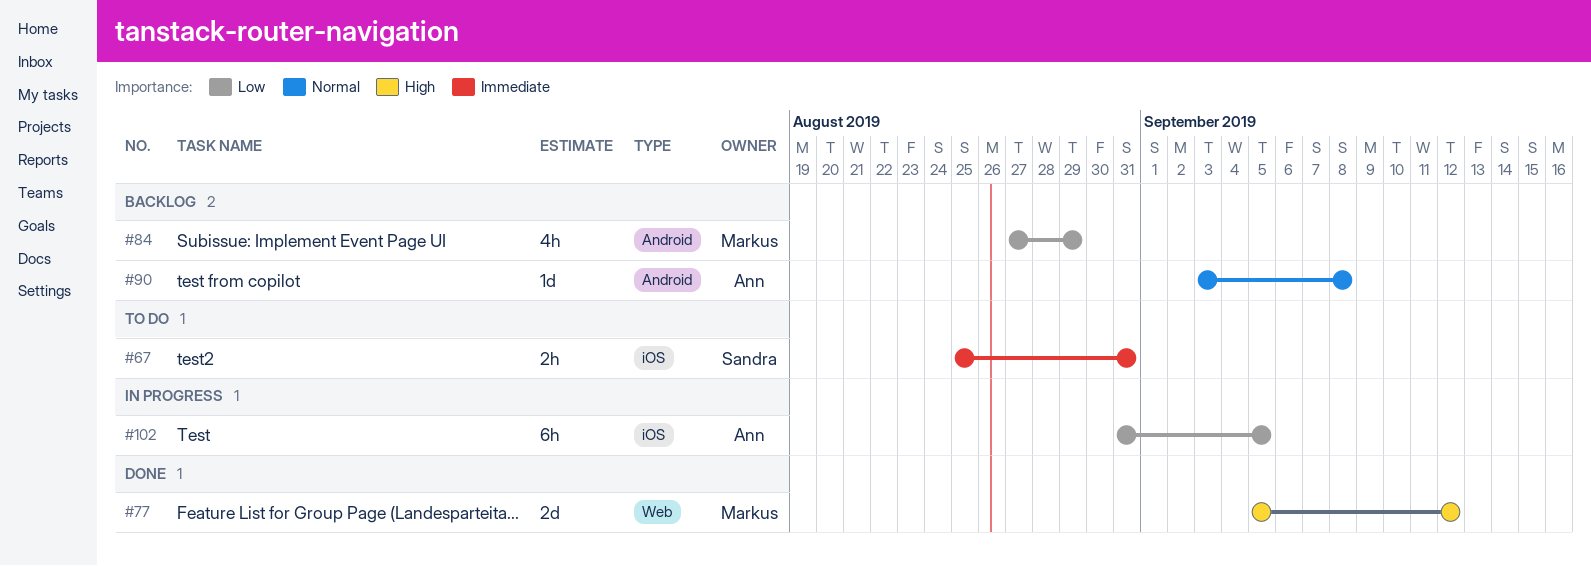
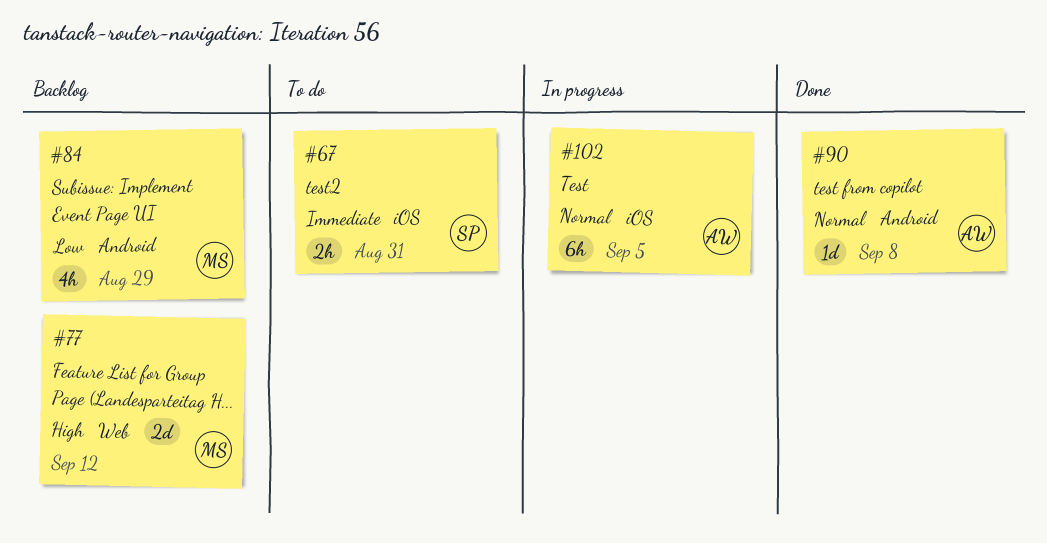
#77, status: Done -> Backlog
#90, status: Backlog -> Done
#102, priority: Low -> Normal

